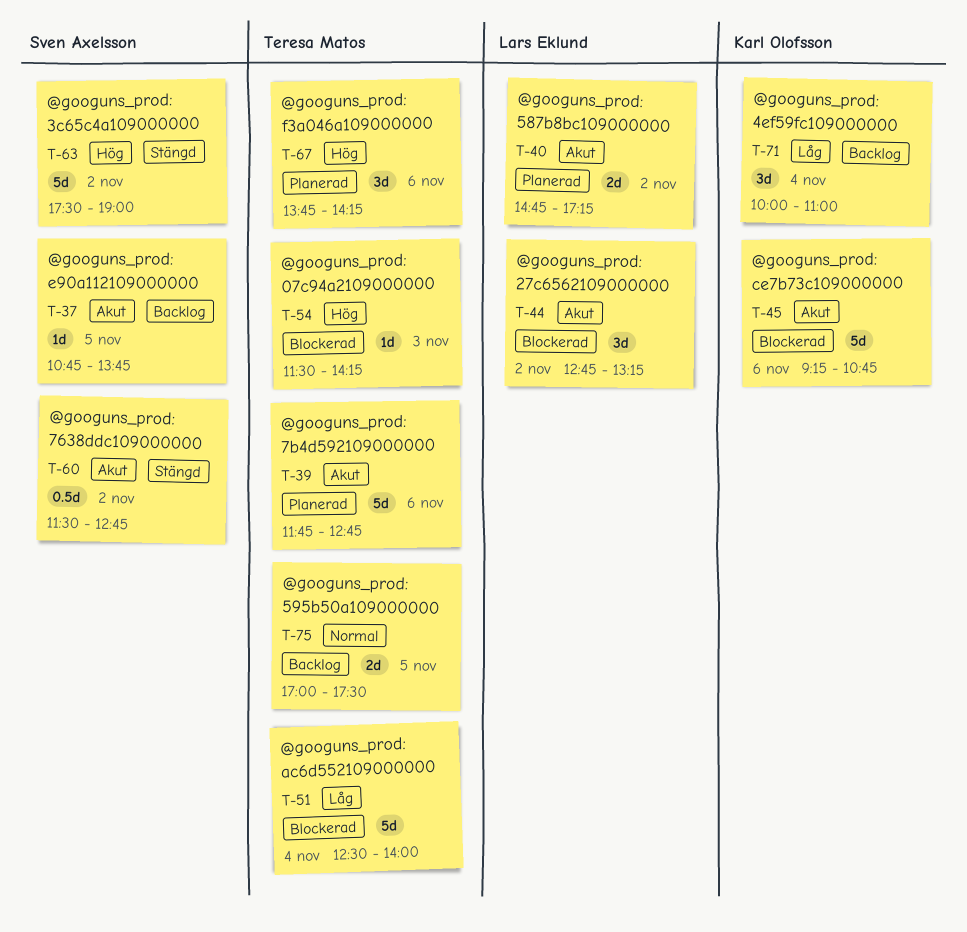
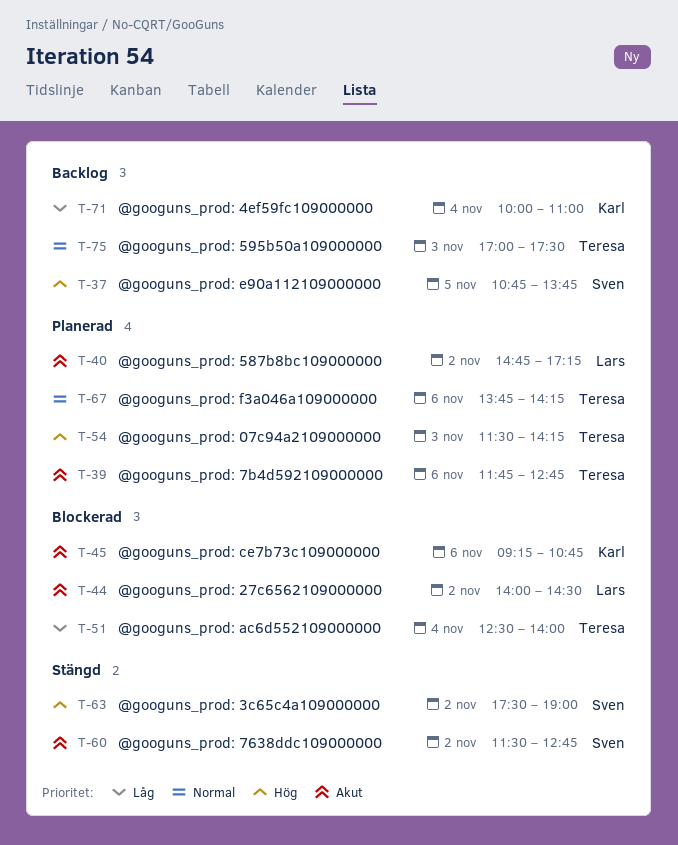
T-37, priority: Akut -> Hög
T-44, begins: 12:45 -> 14:00
T-44, ends: 13:15 -> 14:30
T-54, status: Blockerad -> Planerad
T-67, priority: Hög -> Normal
T-75, day: Nov 5 -> Nov 3

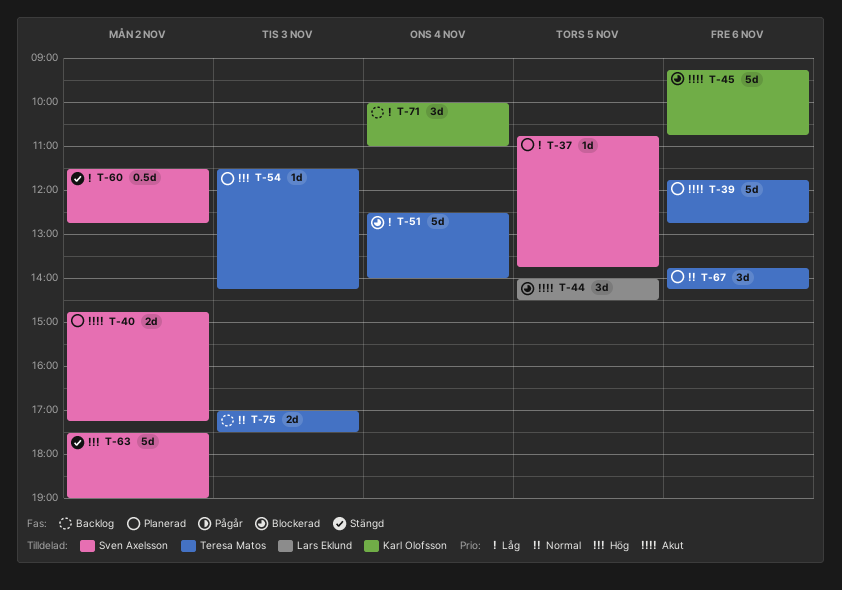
T-37, status: Backlog -> Planerad
T-37, priority: Hög -> Låg
T-40, owner: Lars Eklund -> Sven Axelsson
T-44, day: Nov 2 -> Nov 5
T-60, priority: Akut -> Låg

